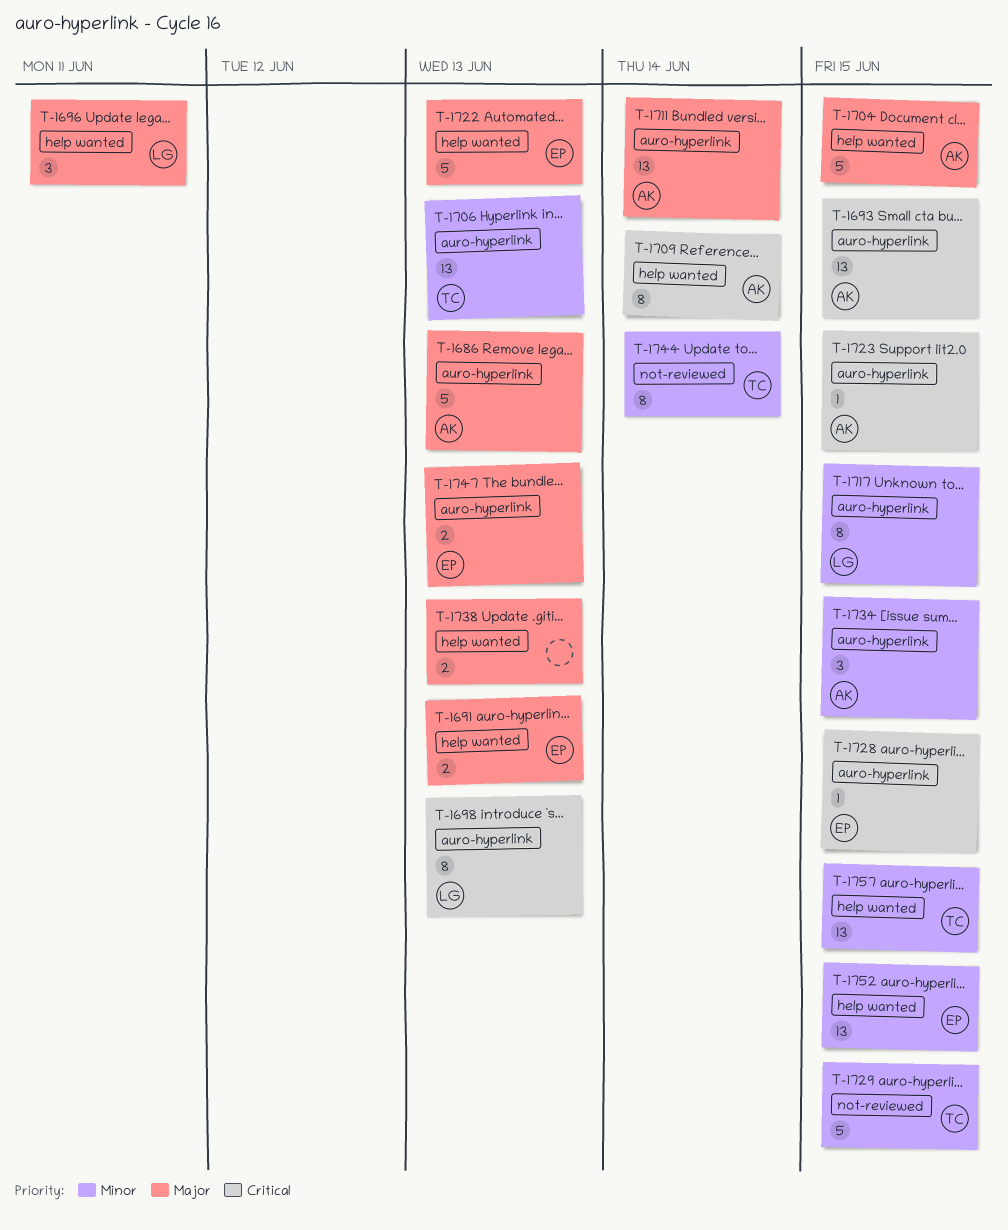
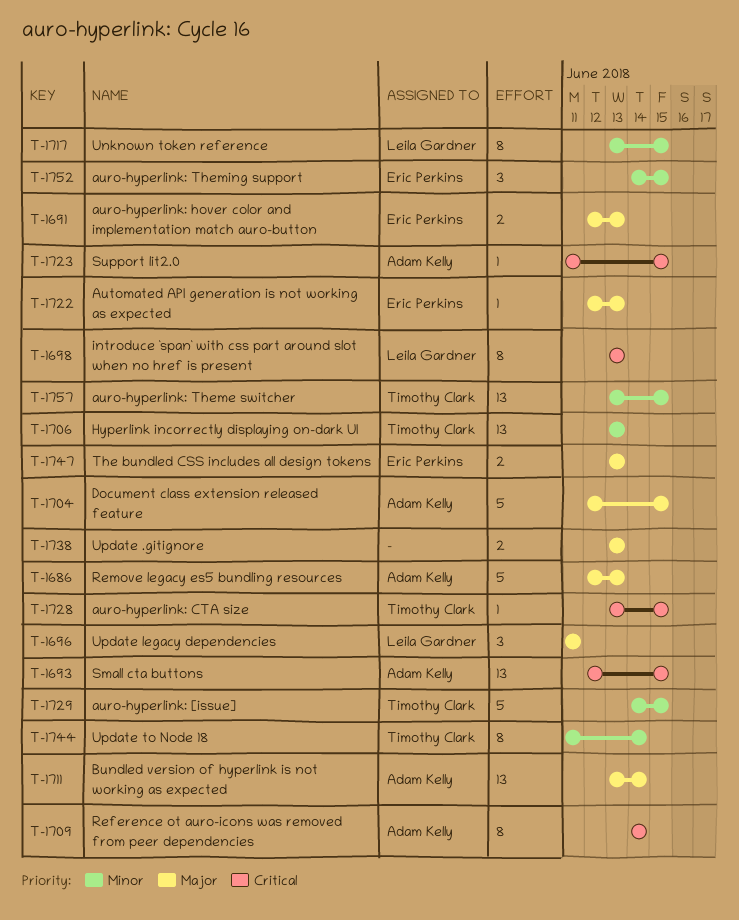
T-1722, estimate: 5 -> 1
T-1728, owner: Eric Perkins -> Timothy Clark
T-1734: present -> none
T-1752, estimate: 13 -> 3

